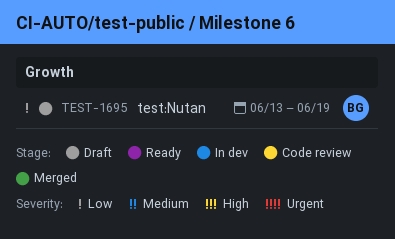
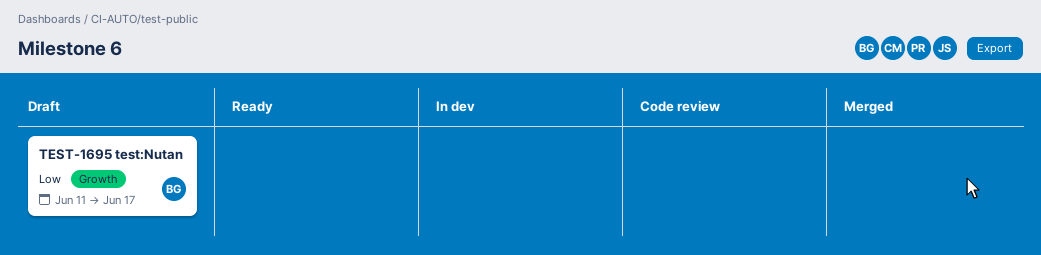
TEST-1695, start: Jun 13 -> Jun 11
TEST-1695, due: Jun 19 -> Jun 17

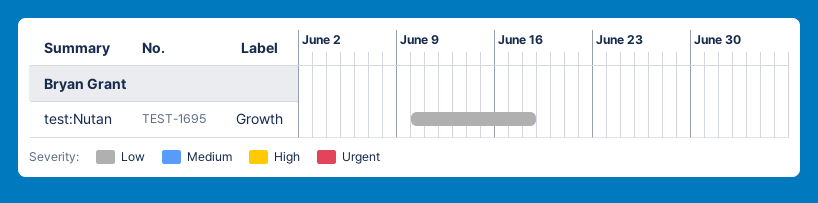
TEST-1695, start: Jun 11 -> Jun 10
TEST-1695, due: Jun 17 -> Jun 18

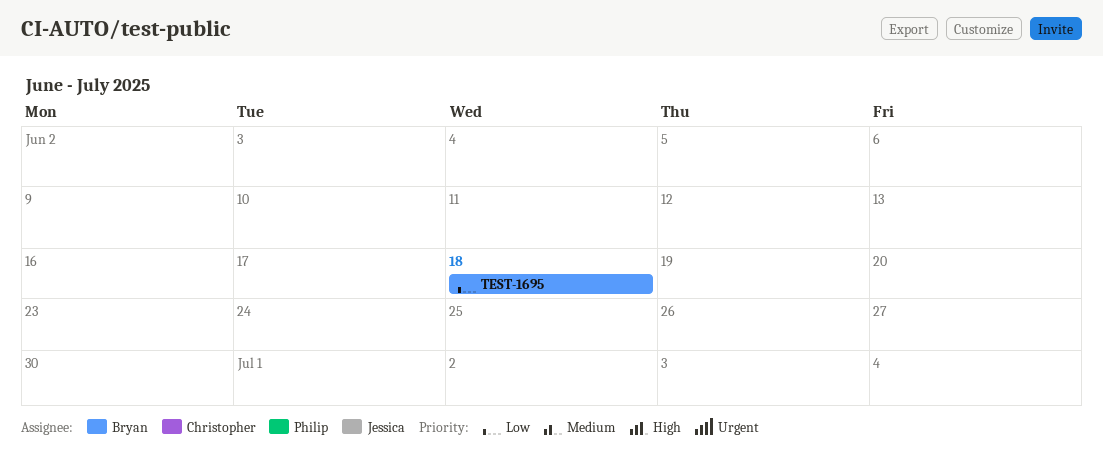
TEST-1695, start: Jun 10 -> Jun 18

